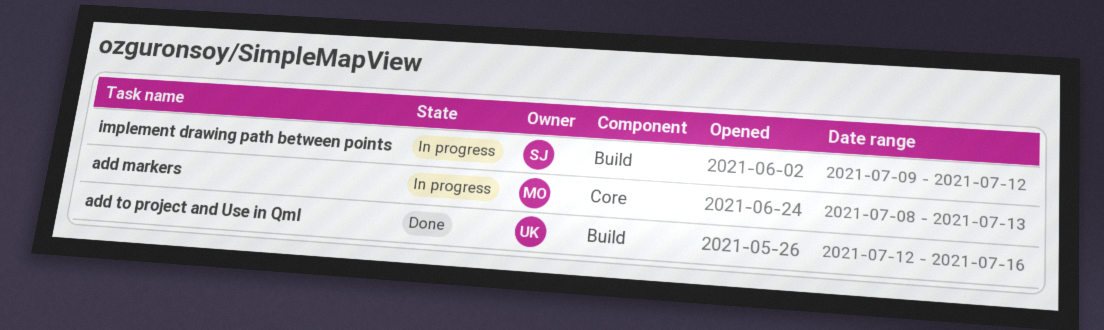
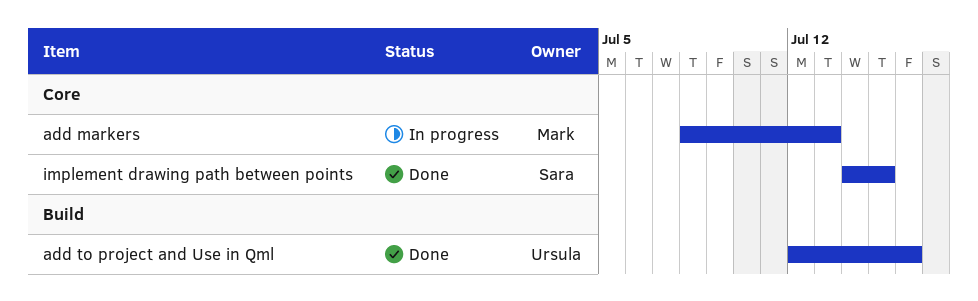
implement drawing path between points, status: In progress -> Done
implement drawing path between points, label: Build -> Core
implement drawing path between points, start: Jul 9 -> Jul 14
implement drawing path between points, due: Jul 12 -> Jul 15

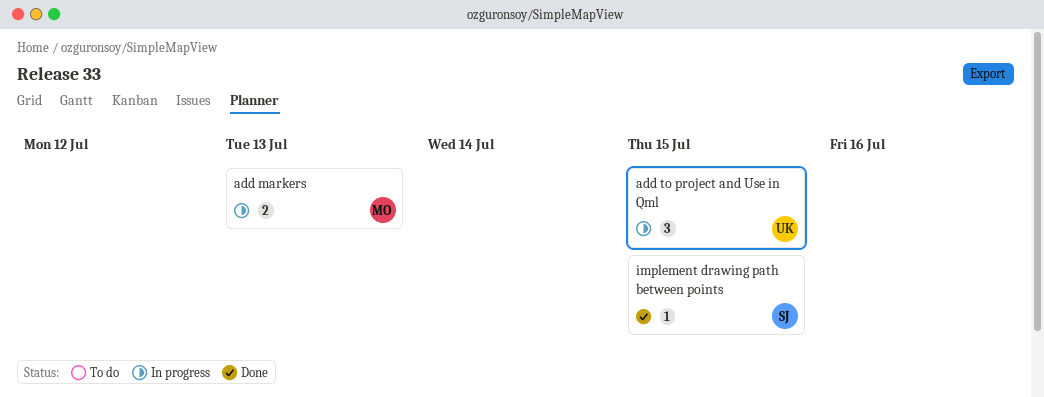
add to project and Use in Qml, status: Done -> In progress
add to project and Use in Qml, due: Jul 16 -> Jul 15

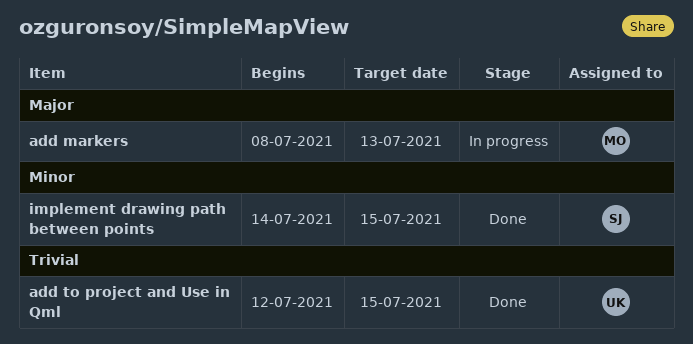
add to project and Use in Qml, status: In progress -> Done

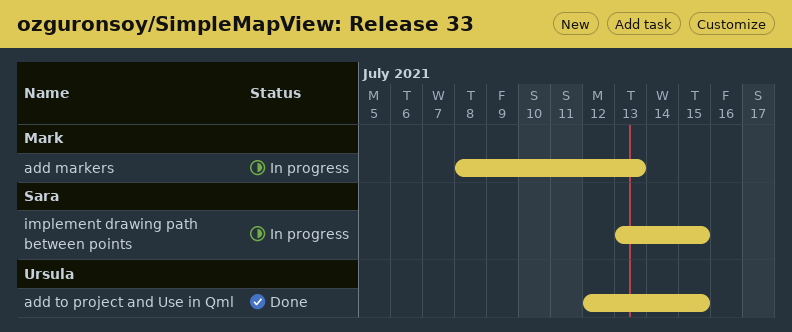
implement drawing path between points, status: Done -> In progress
implement drawing path between points, start: Jul 14 -> Jul 13

